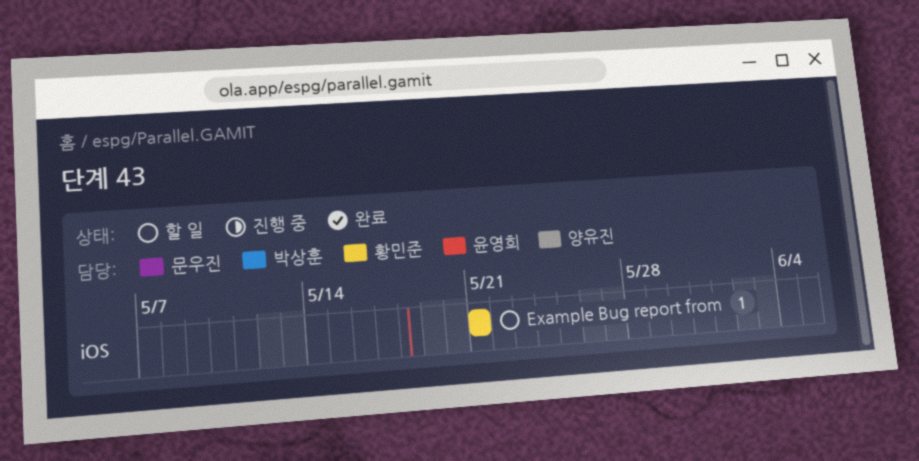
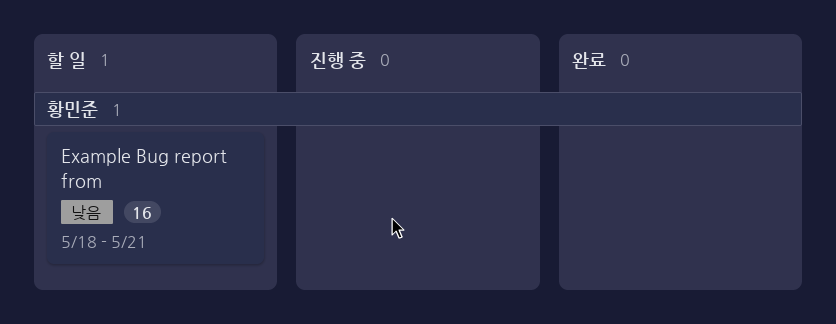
Example Bug report from, estimate: 1 -> 16
Example Bug report from, start: May 21 -> May 18

